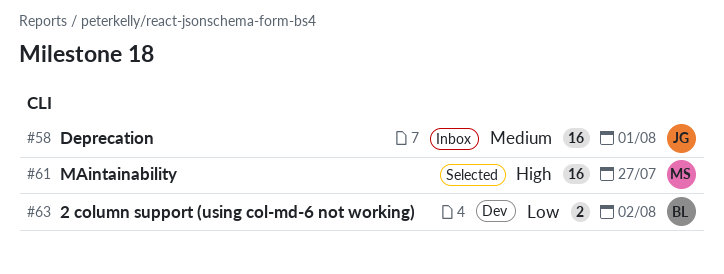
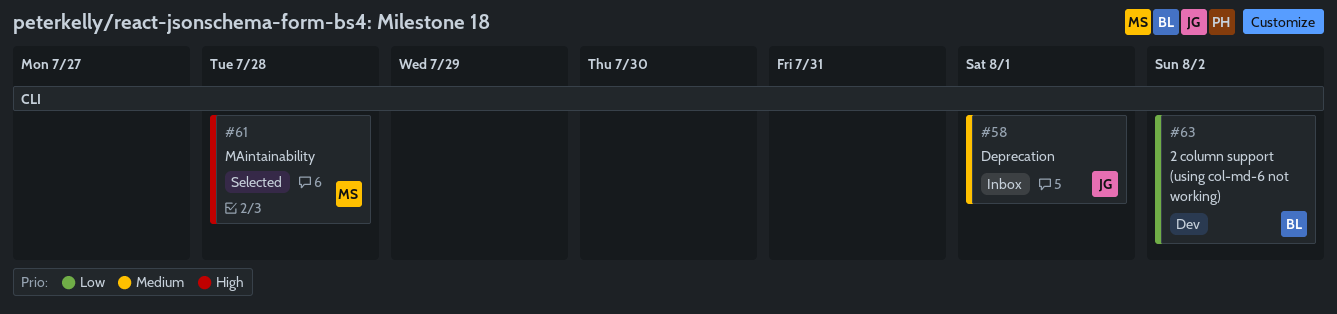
#61, due: Jul 27 -> Jul 28

